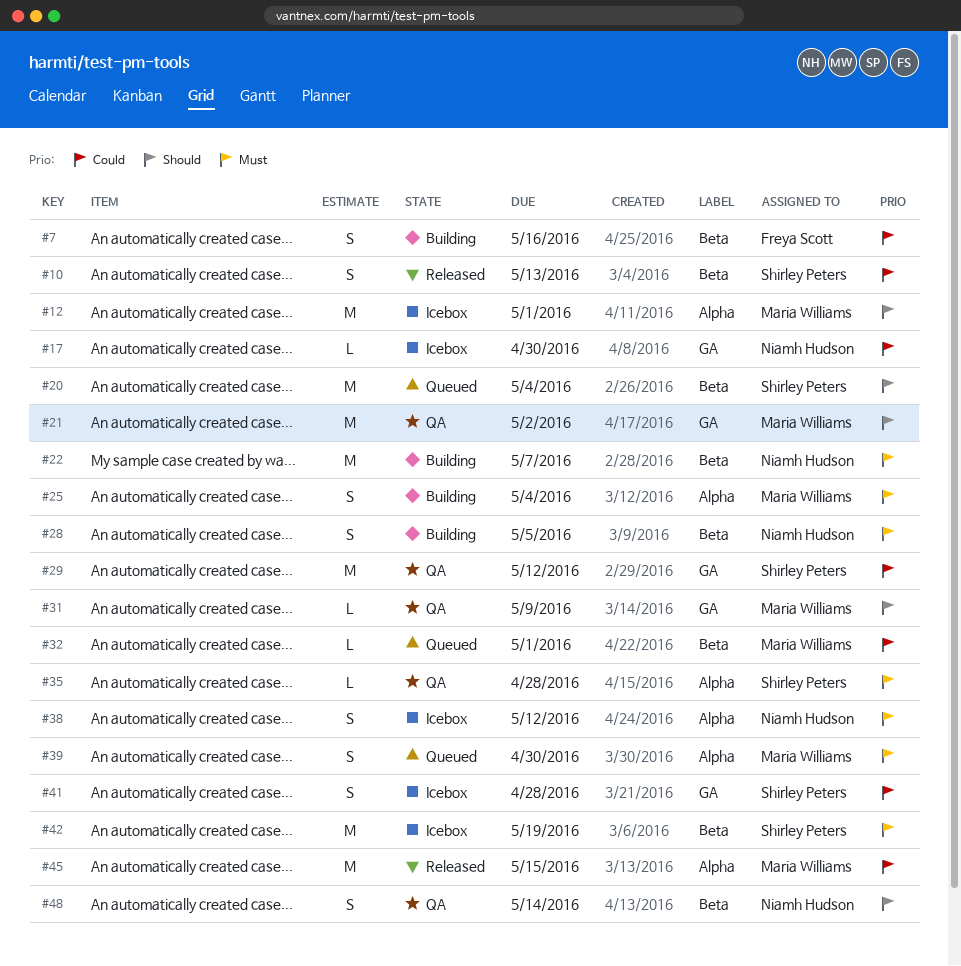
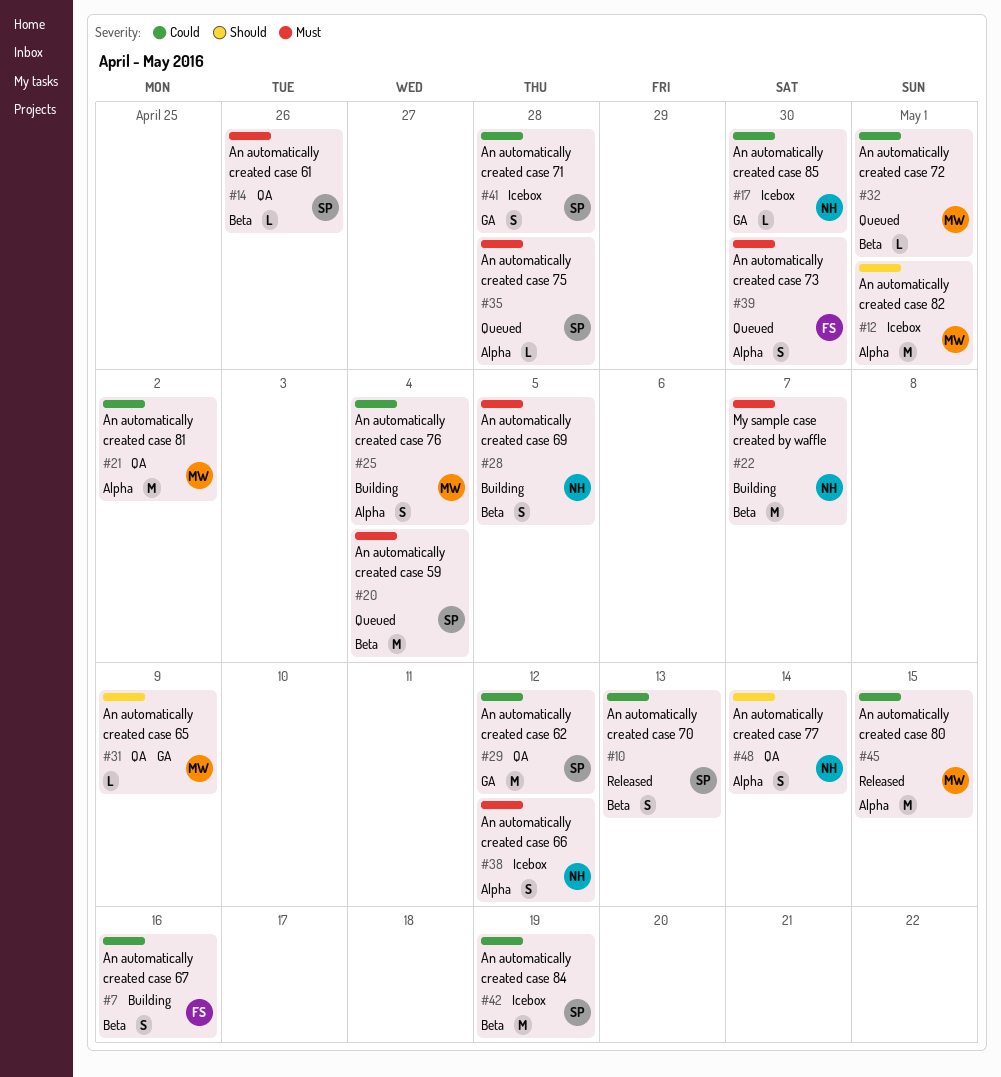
#14: none -> present
#20, priority: Should -> Must
#21, priority: Should -> Could
#21, label: GA -> Alpha
#25, priority: Must -> Could
#35, status: QA -> Queued
#39, owner: Maria Williams -> Freya Scott
#42, priority: Must -> Could
#48, label: Beta -> Alpha

